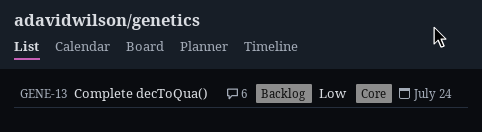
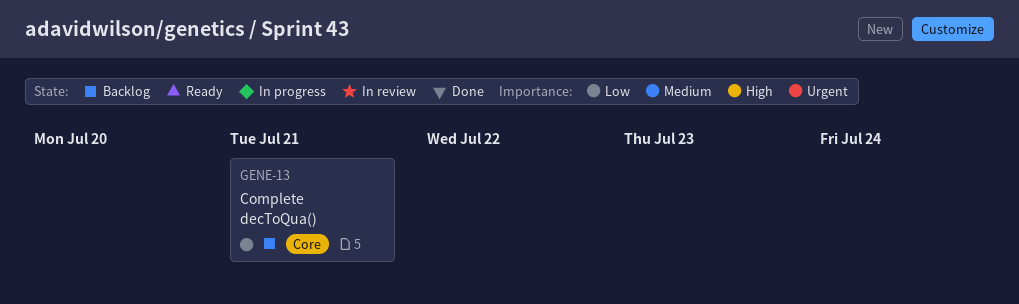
GENE-13, due: Jul 24 -> Jul 21

